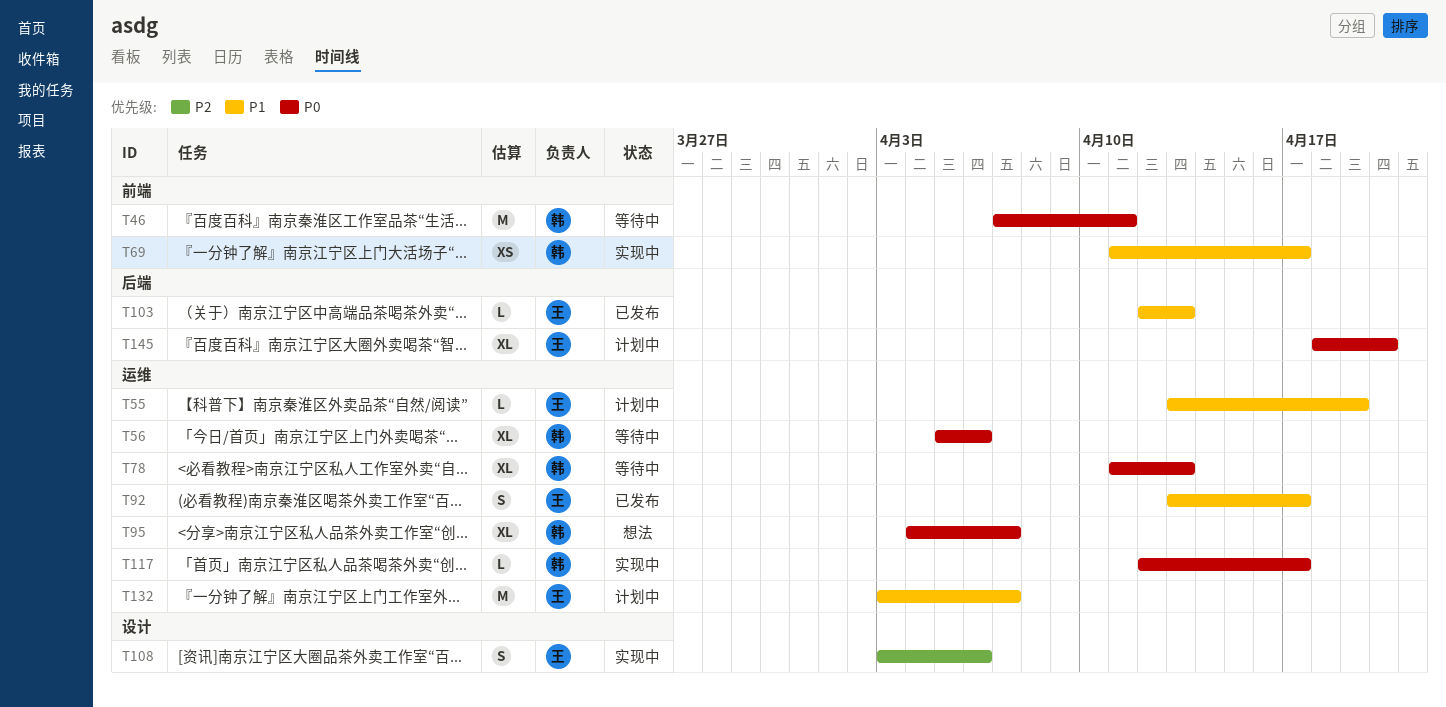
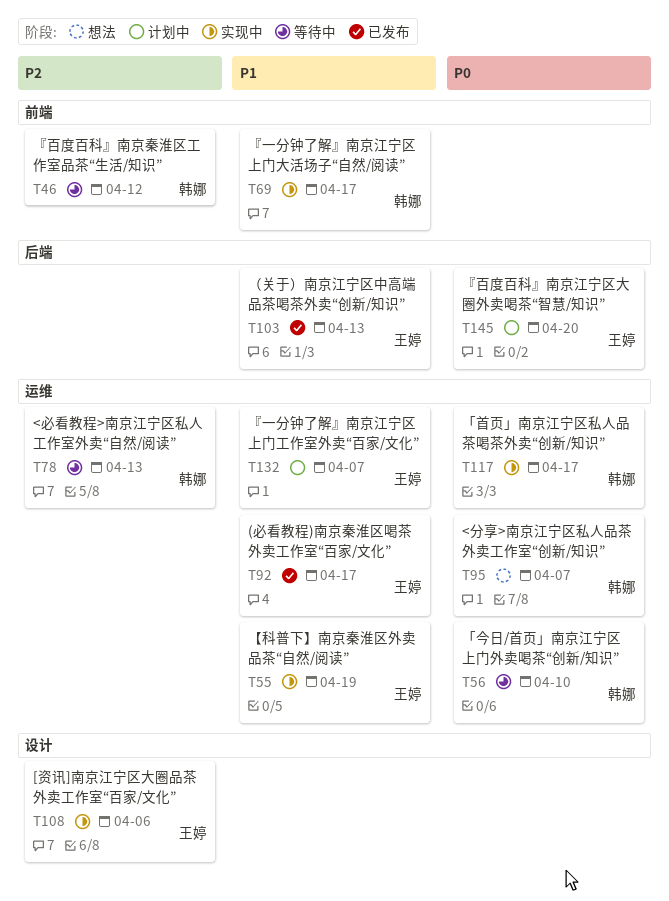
T46, priority: P0 -> P2
T46, due: Apr 11 -> Apr 12
T55, status: 计划中 -> 实现中
T56, due: Apr 6 -> Apr 10
T78, priority: P0 -> P2

